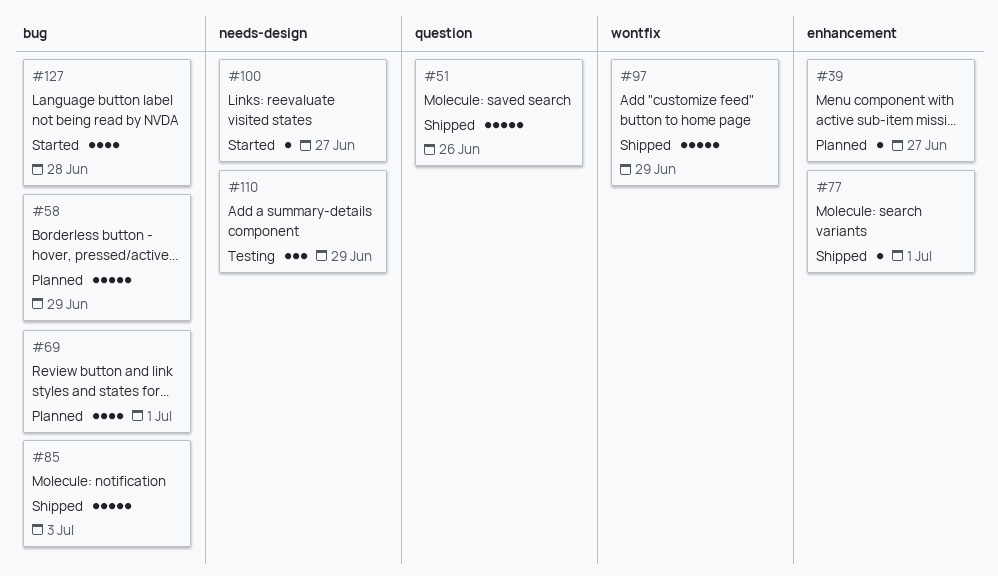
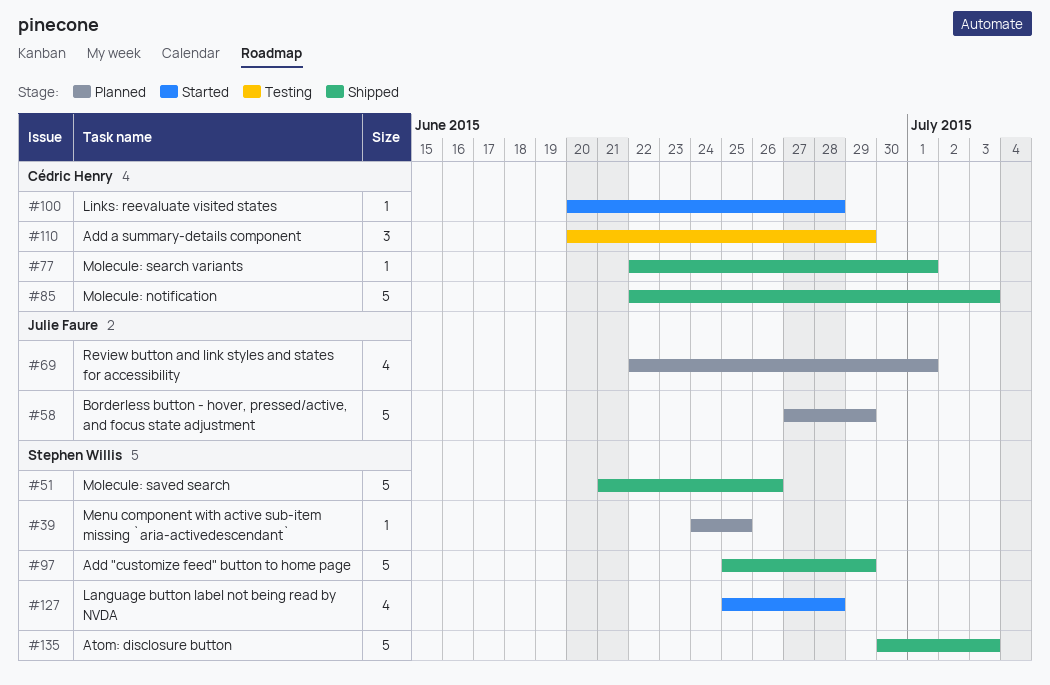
#39, due: Jun 27 -> Jun 25
#100, due: Jun 27 -> Jun 28
#135: none -> present

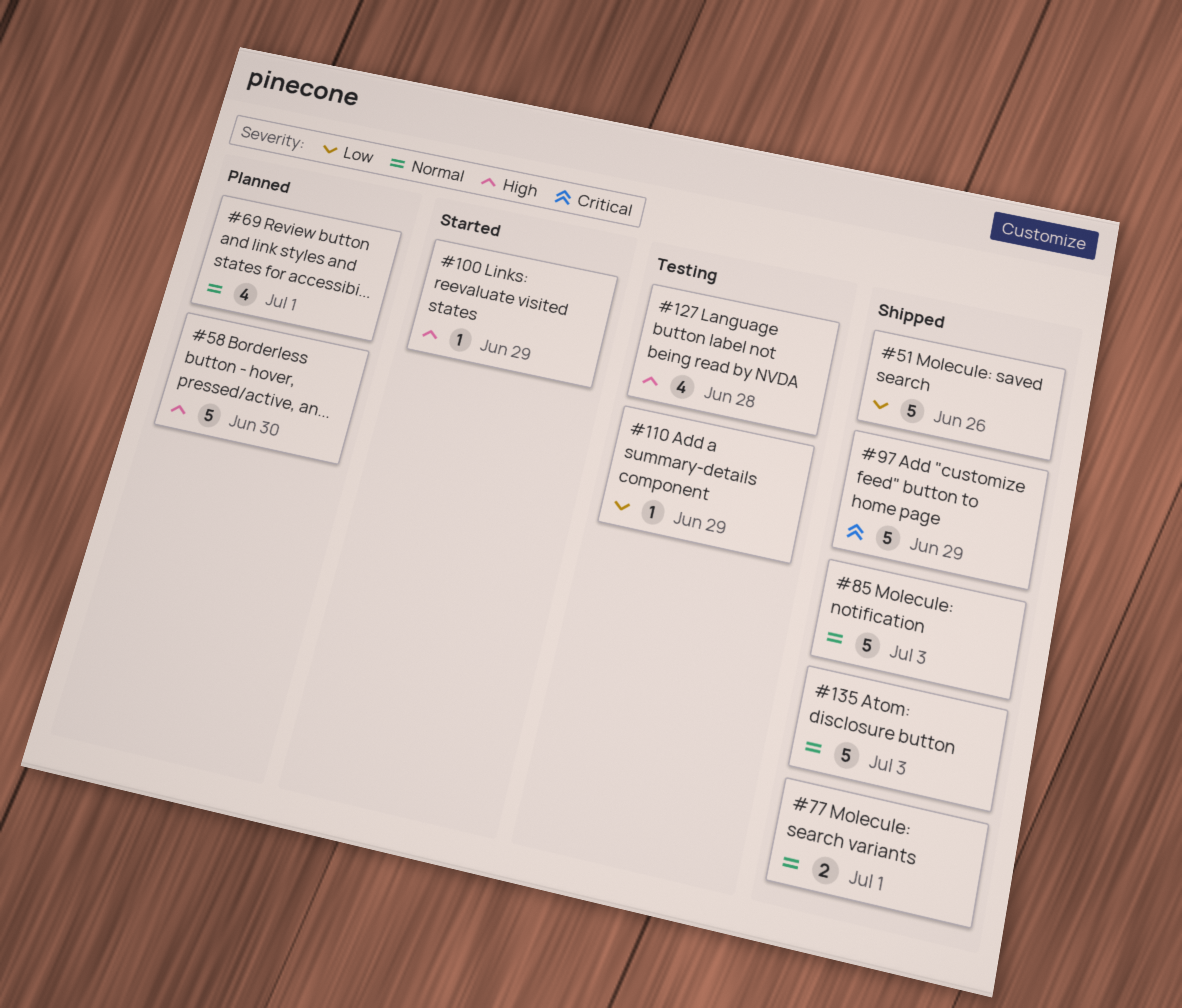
#39: present -> none
#58, due: Jun 29 -> Jun 30
#77, estimate: 1 -> 2
#100, due: Jun 28 -> Jun 29
#110, estimate: 3 -> 1
#127, status: Started -> Testing

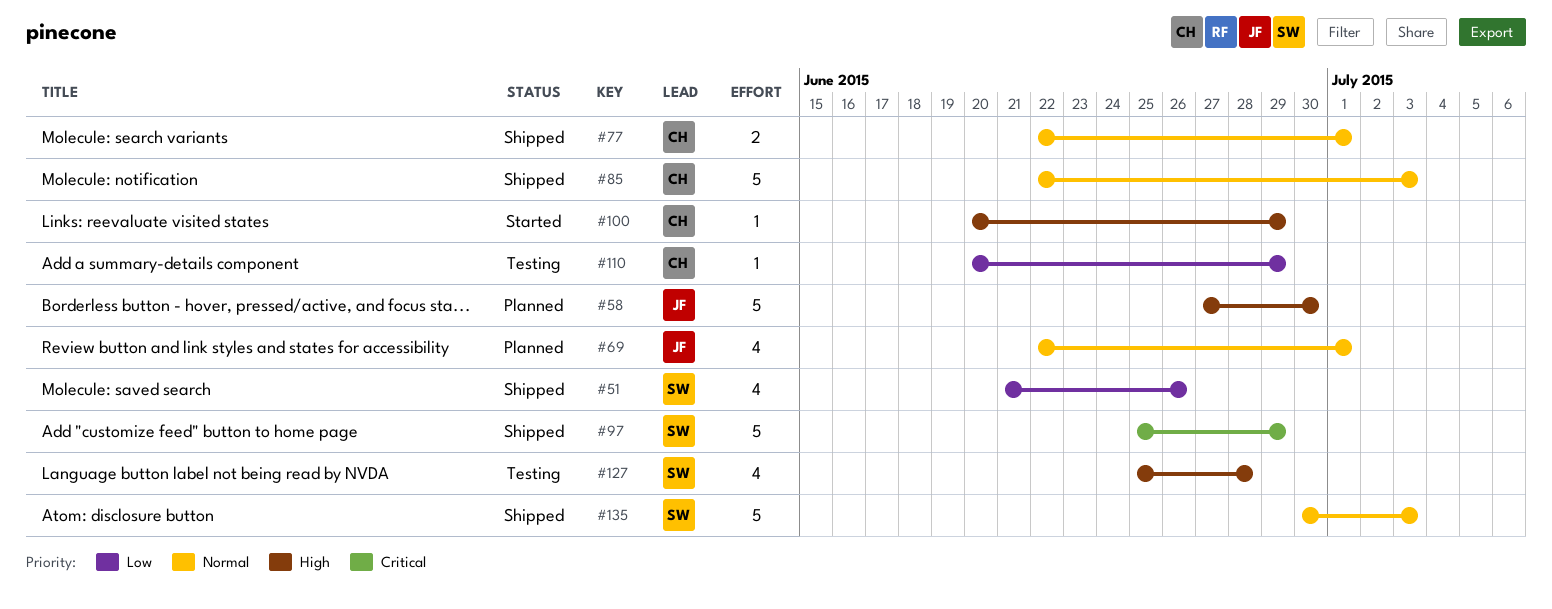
#51, estimate: 5 -> 4

